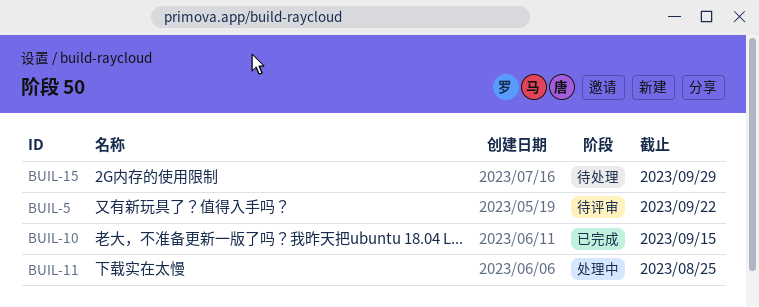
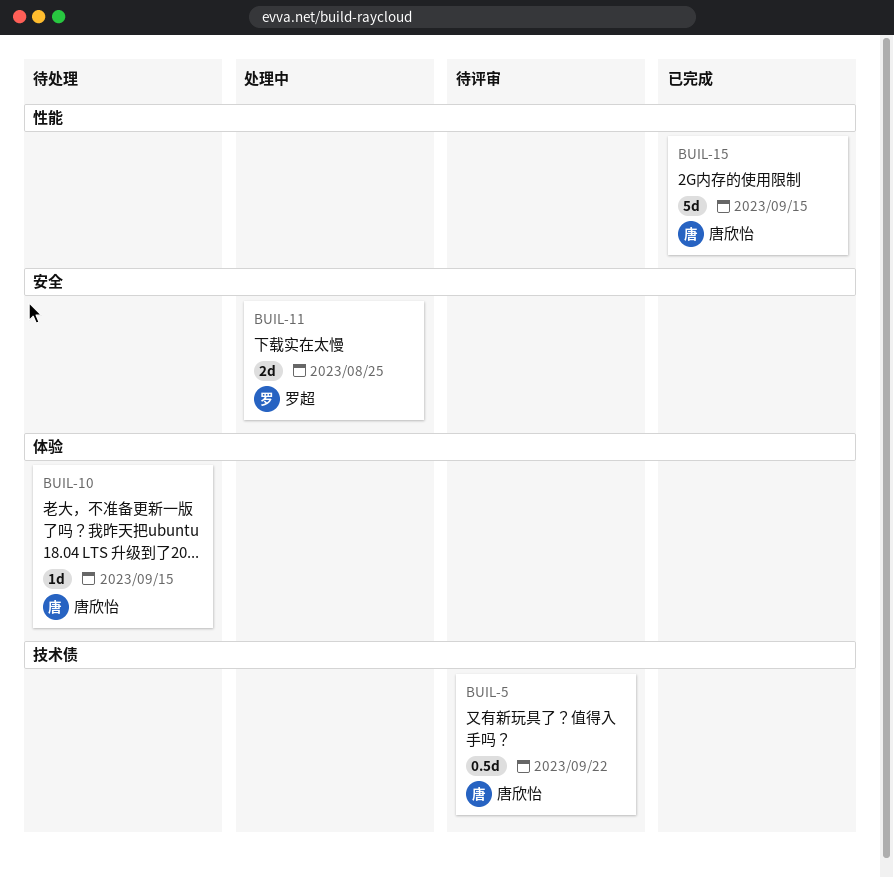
BUIL-10, status: 已完成 -> 待处理
BUIL-15, status: 待处理 -> 已完成
BUIL-15, due: Sep 29 -> Sep 15

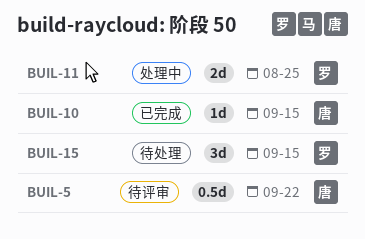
BUIL-10, status: 待处理 -> 已完成
BUIL-15, status: 已完成 -> 待处理
BUIL-15, owner: 唐欣怡 -> 罗超
BUIL-15, estimate: 5d -> 3d

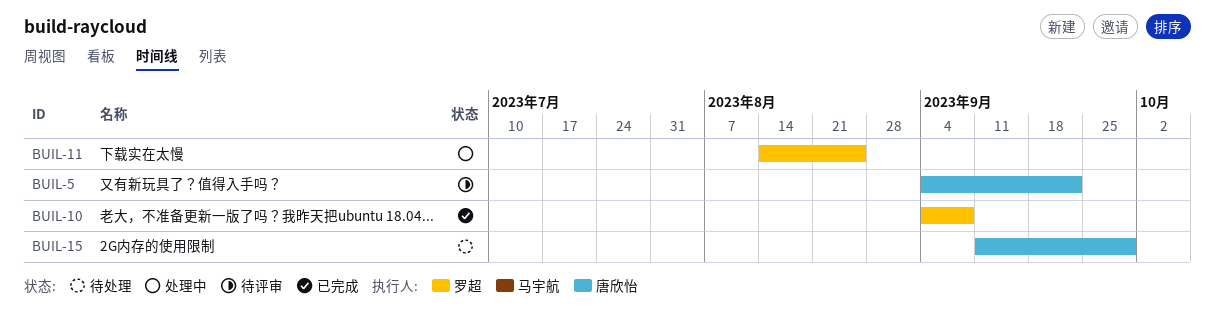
BUIL-10, owner: 唐欣怡 -> 罗超
BUIL-10, due: Sep 15 -> Sep 8
BUIL-15, owner: 罗超 -> 唐欣怡
BUIL-15, due: Sep 15 -> Sep 29

